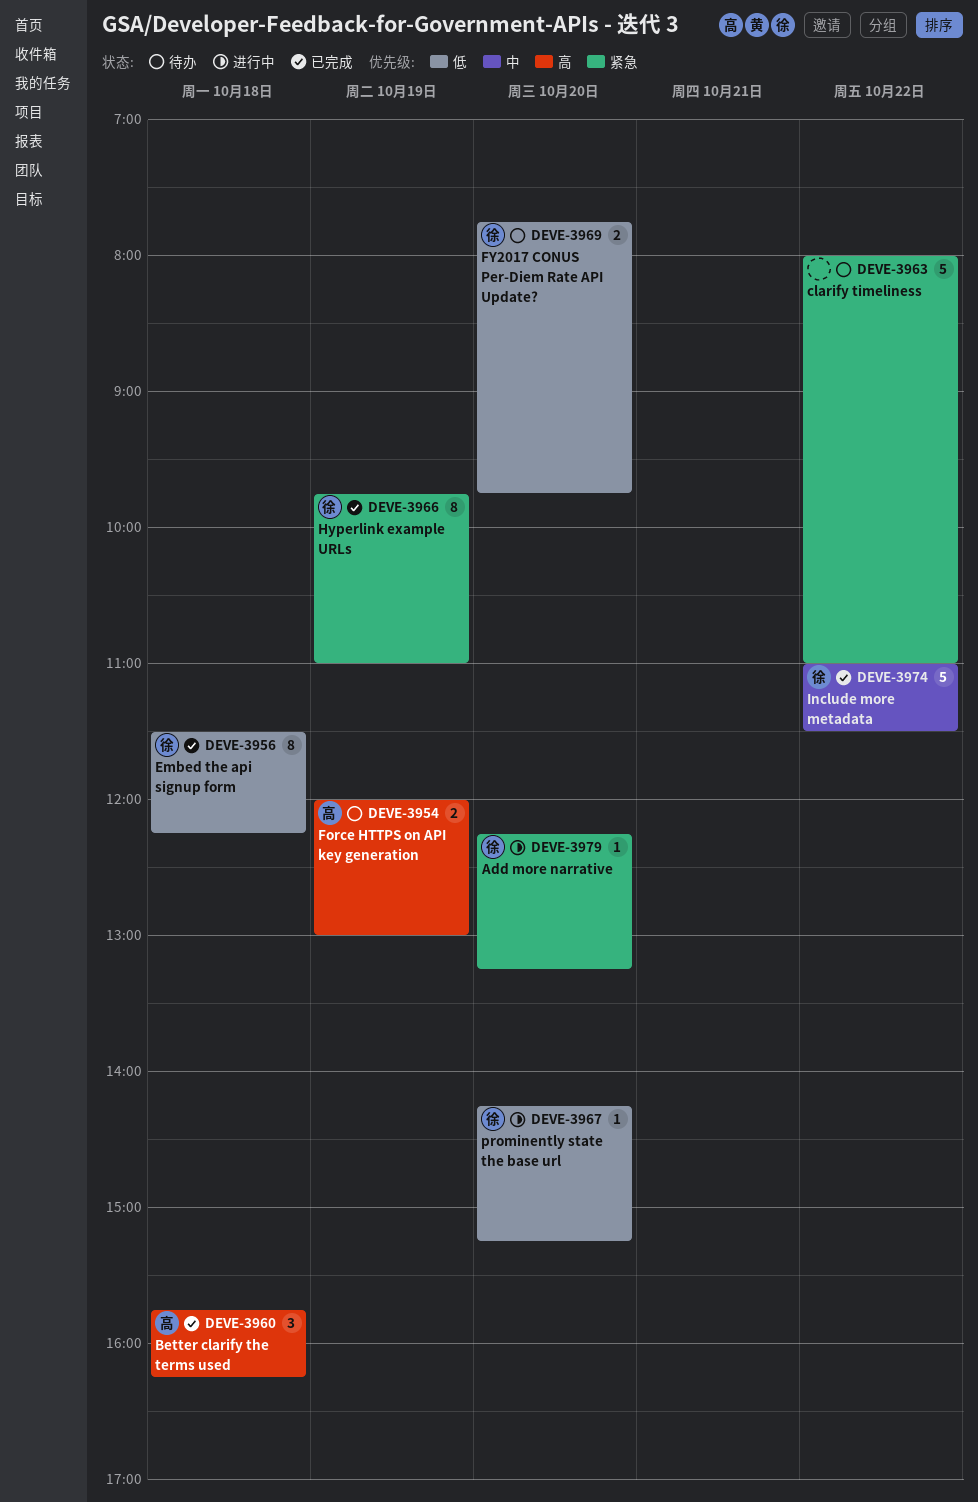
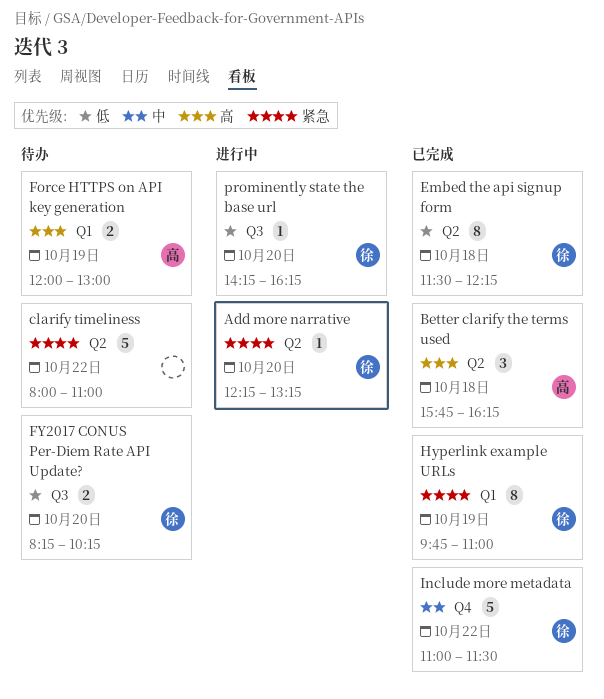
FY2017 CONUS Per-Diem Rate API Update?, begins: 07:45 -> 08:15
FY2017 CONUS Per-Diem Rate API Update?, ends: 09:45 -> 10:15
prominently state the base url, ends: 15:15 -> 16:15

